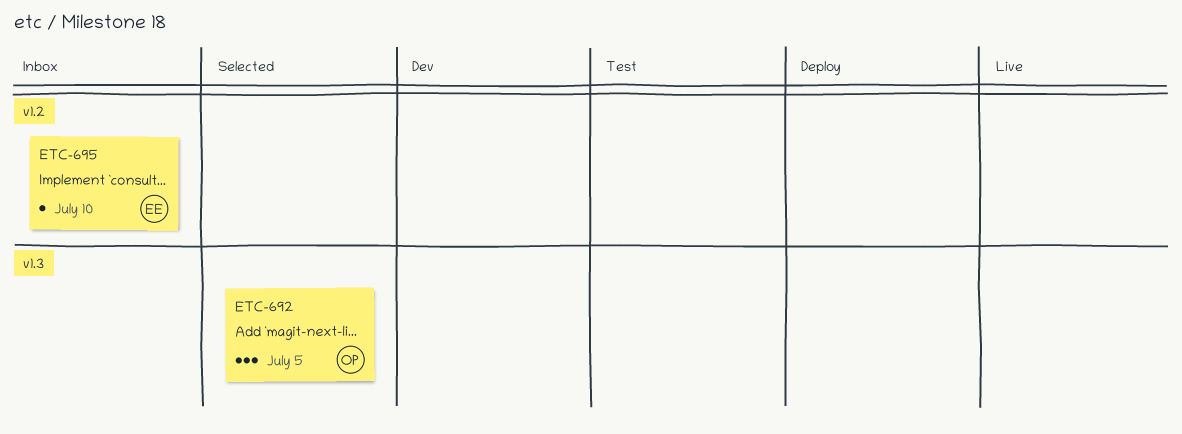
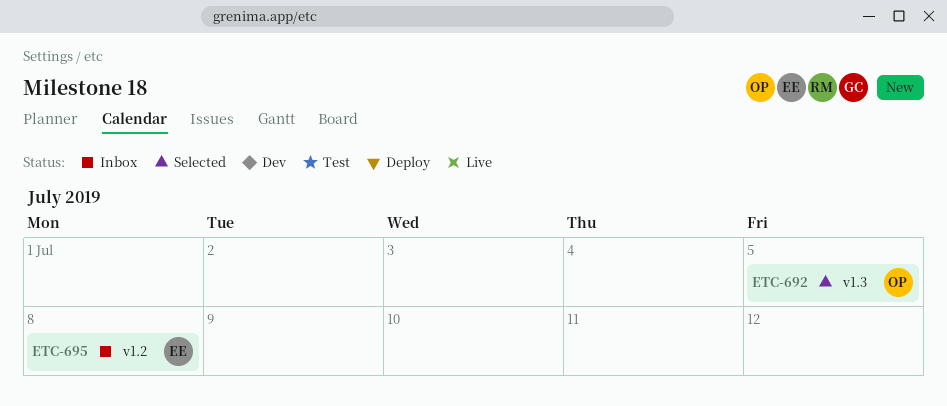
ETC-695, due: Jul 10 -> Jul 8

